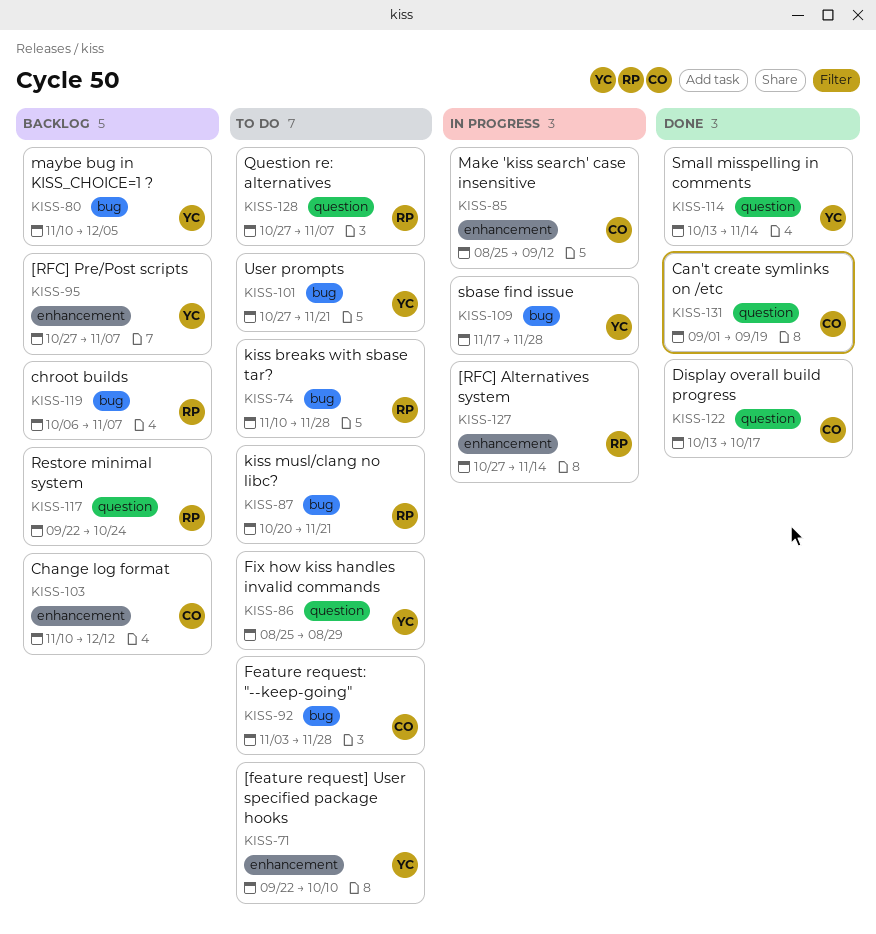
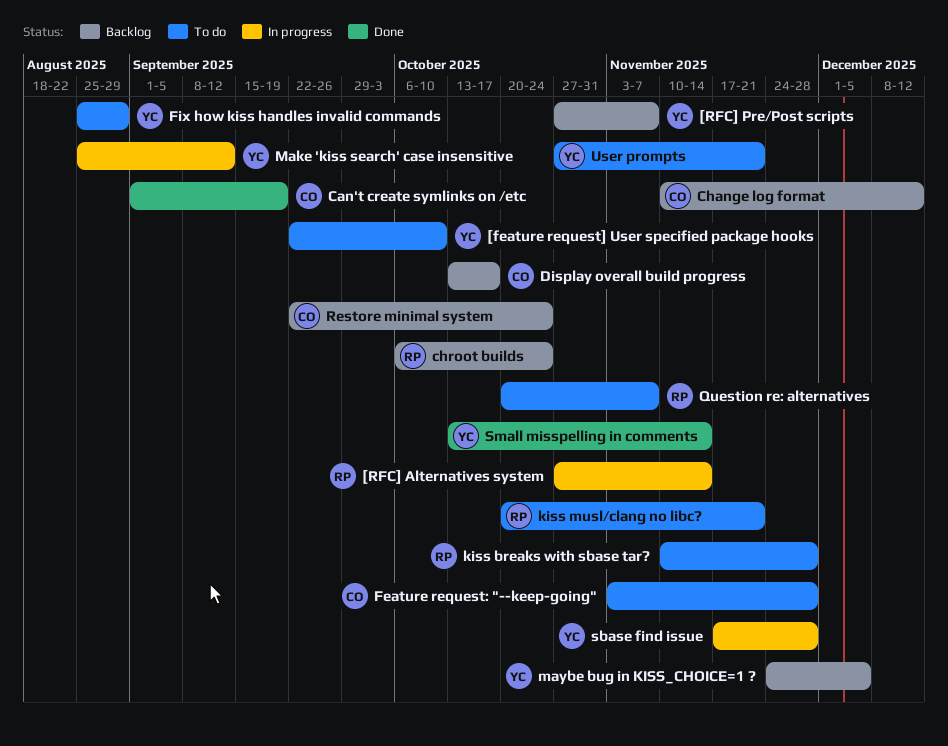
chroot builds, due: Nov 7 -> Oct 24
Display overall build progress, status: Done -> Backlog
Make 'kiss search' case insensitive, owner: CO -> YC
maybe bug in KISS_CHOICE=1 ?, start: Nov 10 -> Nov 24
Question re: alternatives, start: Oct 27 -> Oct 20
Restore minimal system, owner: RP -> CO

